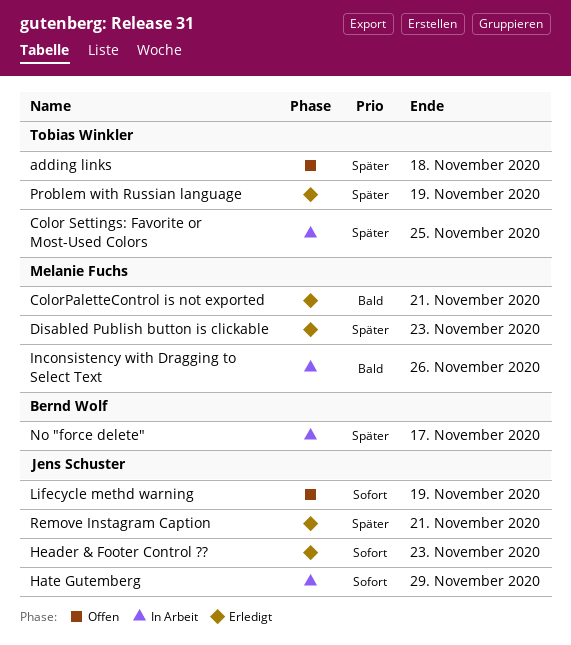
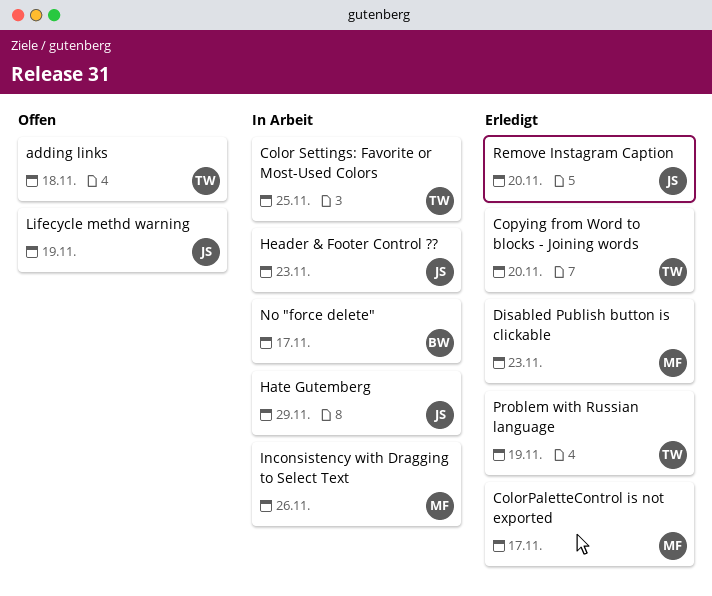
ColorPaletteControl is not exported, due: Nov 21 -> Nov 17
Copying from Word to blocks - Joining words: none -> present
Header & Footer Control ??, status: Erledigt -> In Arbeit
Remove Instagram Caption, due: Nov 21 -> Nov 20

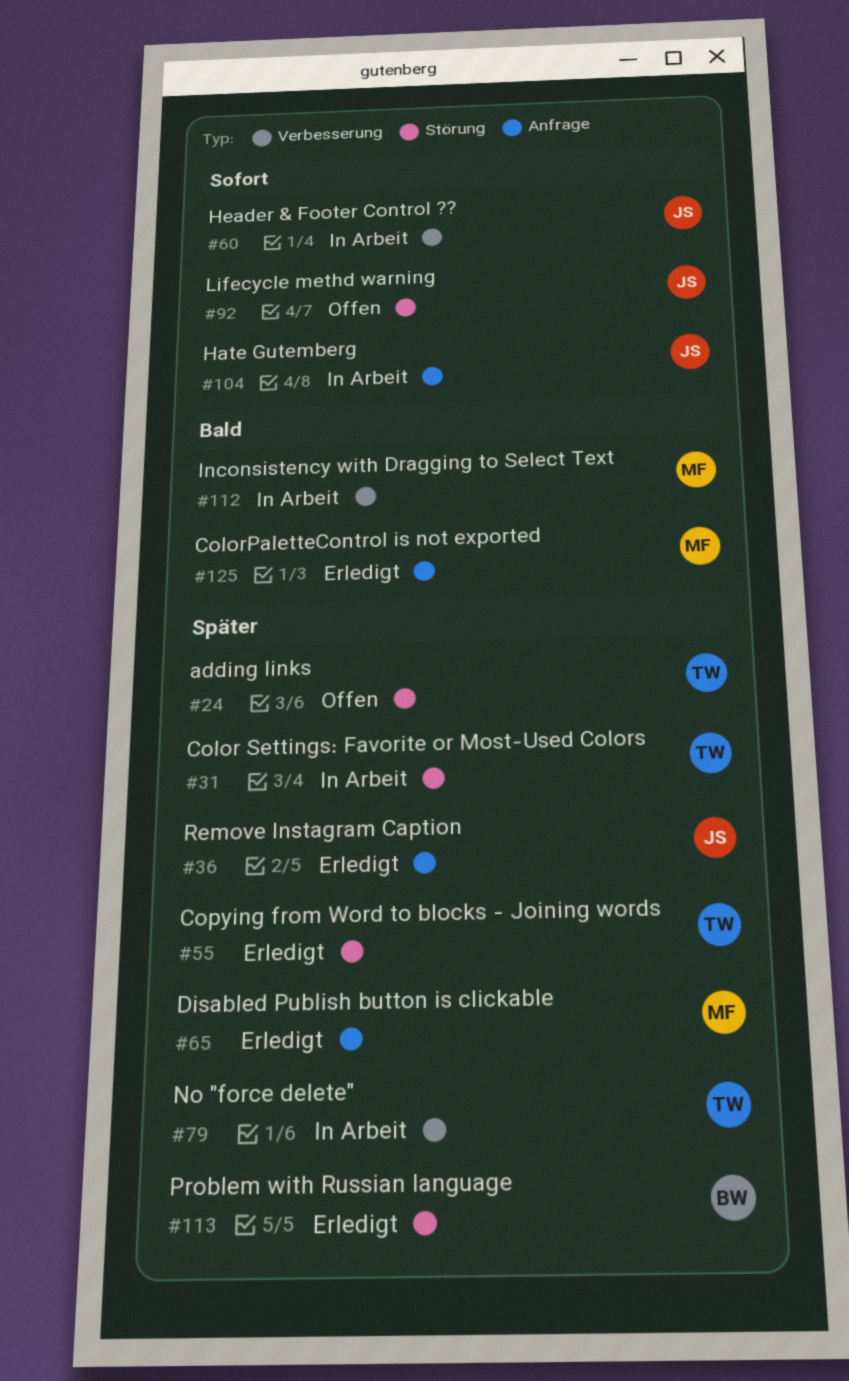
No "force delete", owner: BW -> TW
Problem with Russian language, owner: TW -> BW

